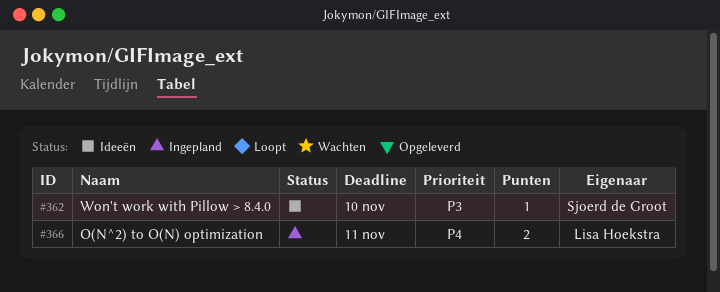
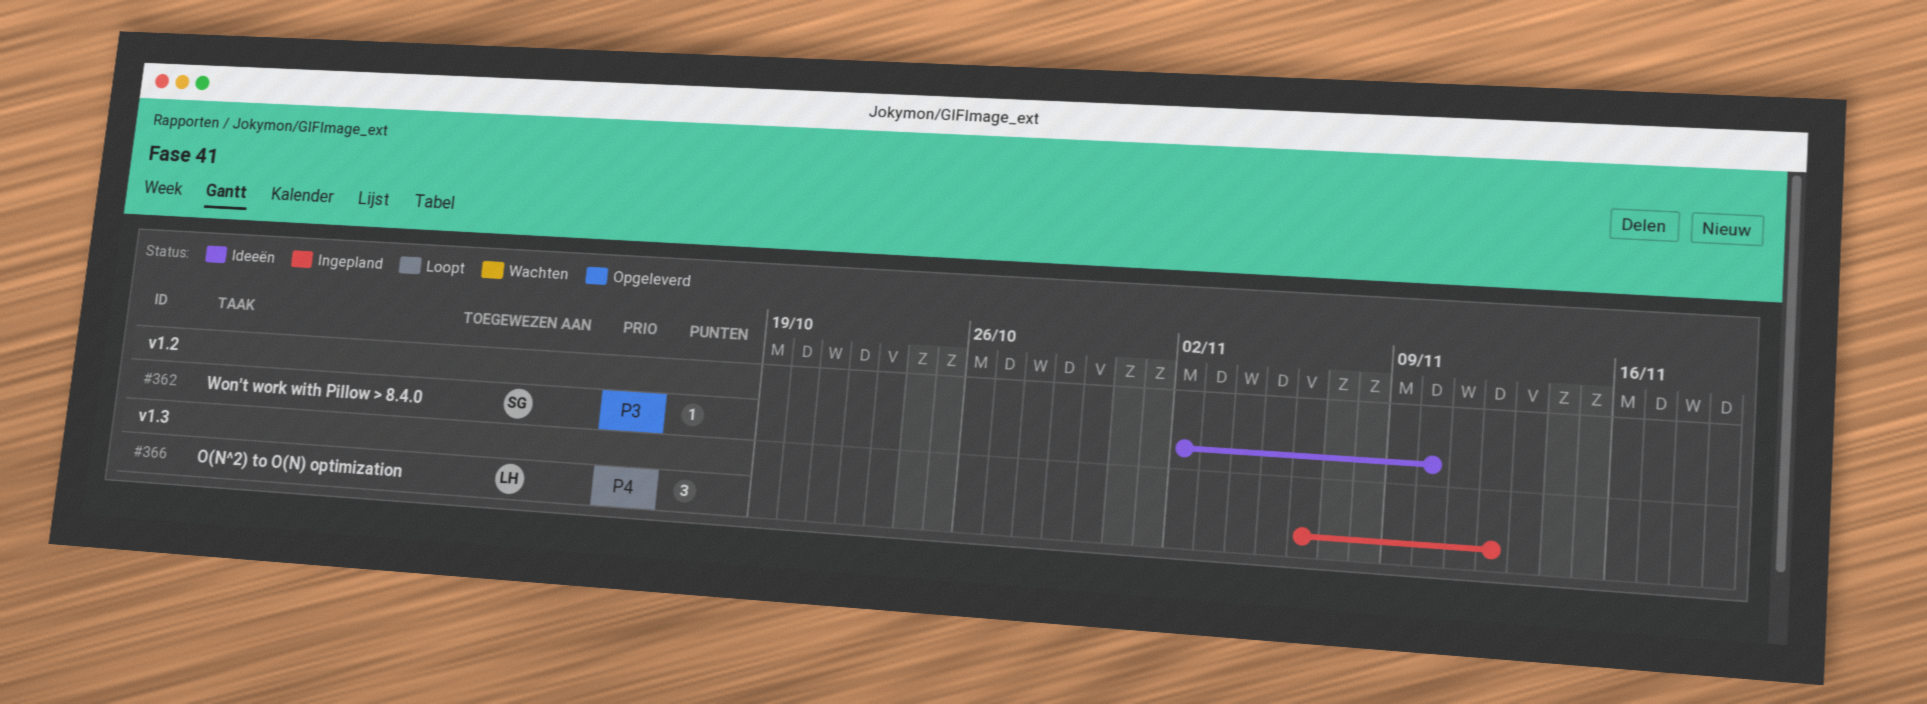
#366, estimate: 2 -> 3
#366, due: Nov 11 -> Nov 12

